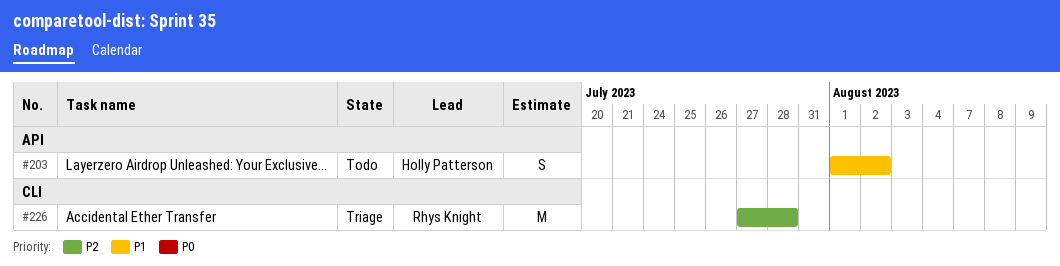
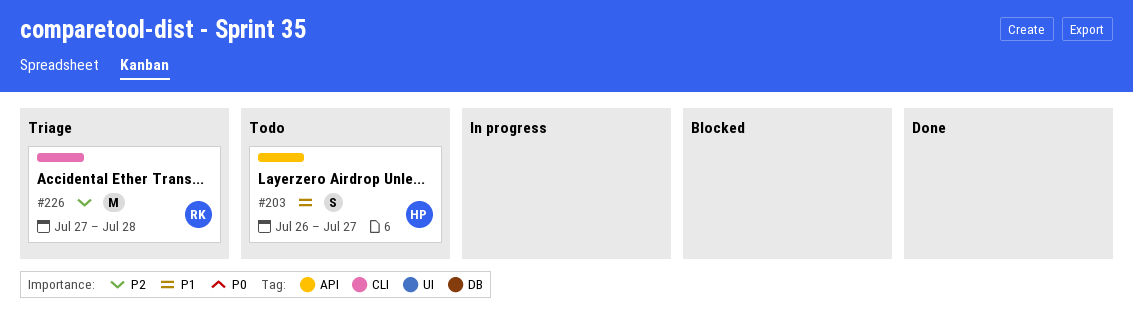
#203, start: Aug 1 -> Jul 26
#203, due: Aug 2 -> Jul 27

